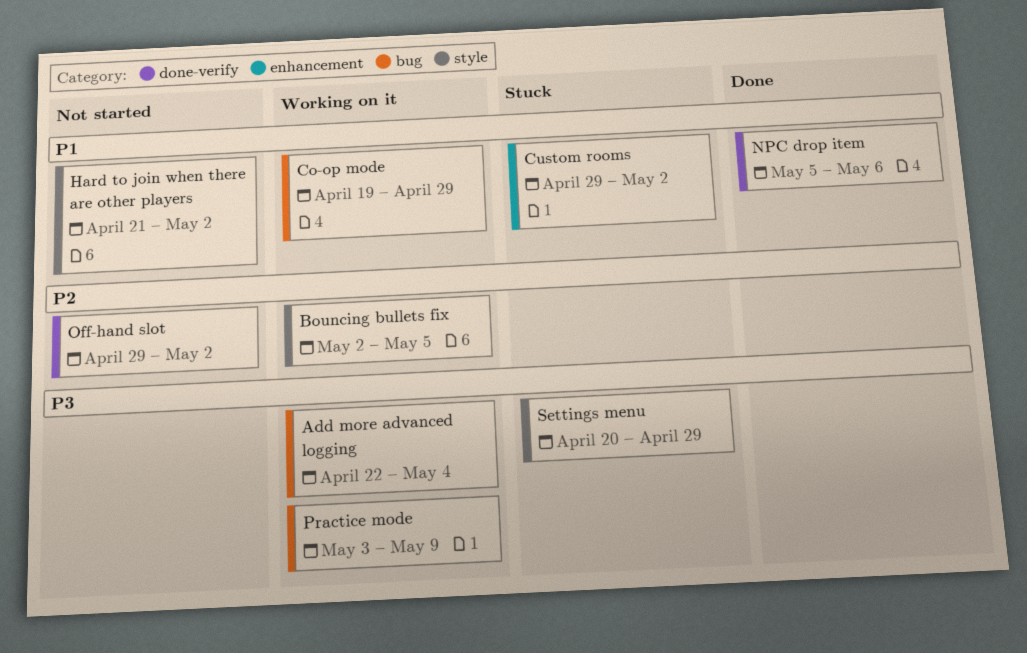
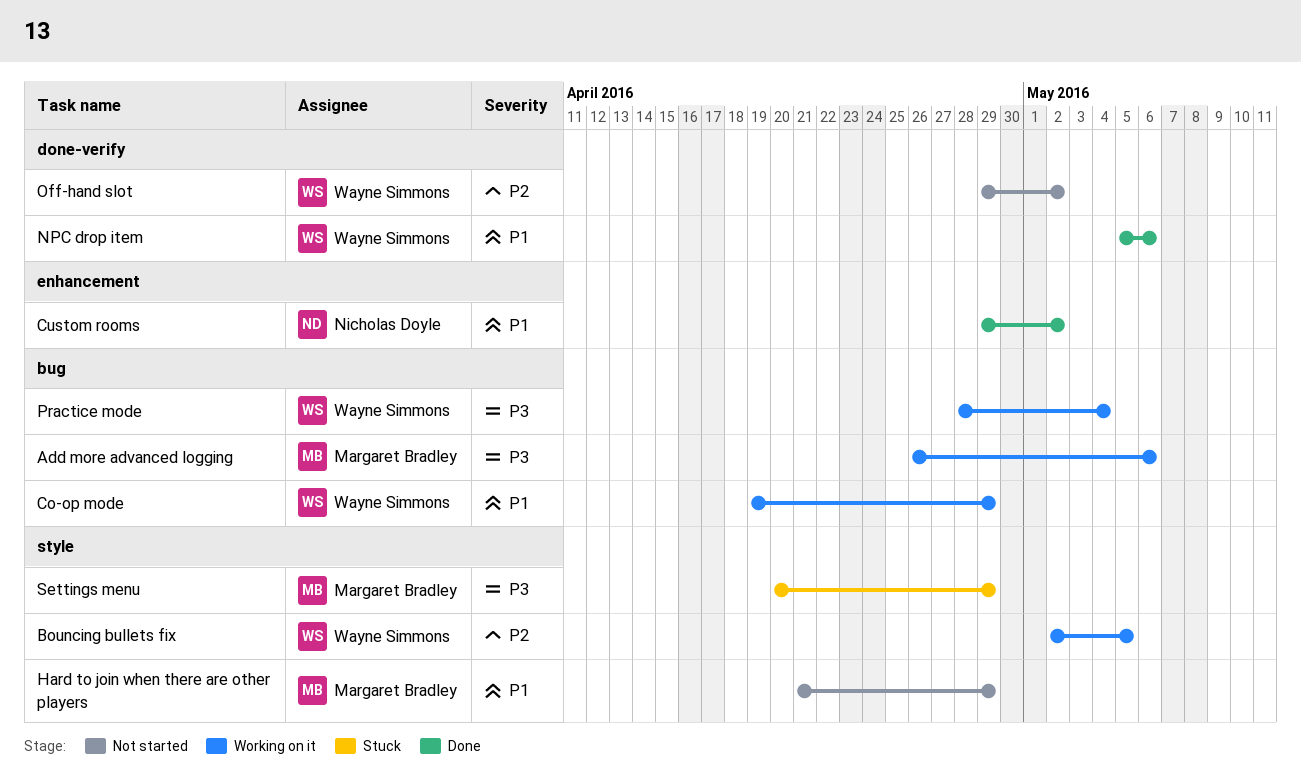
Add more advanced logging, start: Apr 22 -> Apr 26
Add more advanced logging, due: May 4 -> May 6
Custom rooms, status: Stuck -> Done
Hard to join when there are other players, due: May 2 -> Apr 29
Practice mode, start: May 3 -> Apr 28
Practice mode, due: May 9 -> May 4

